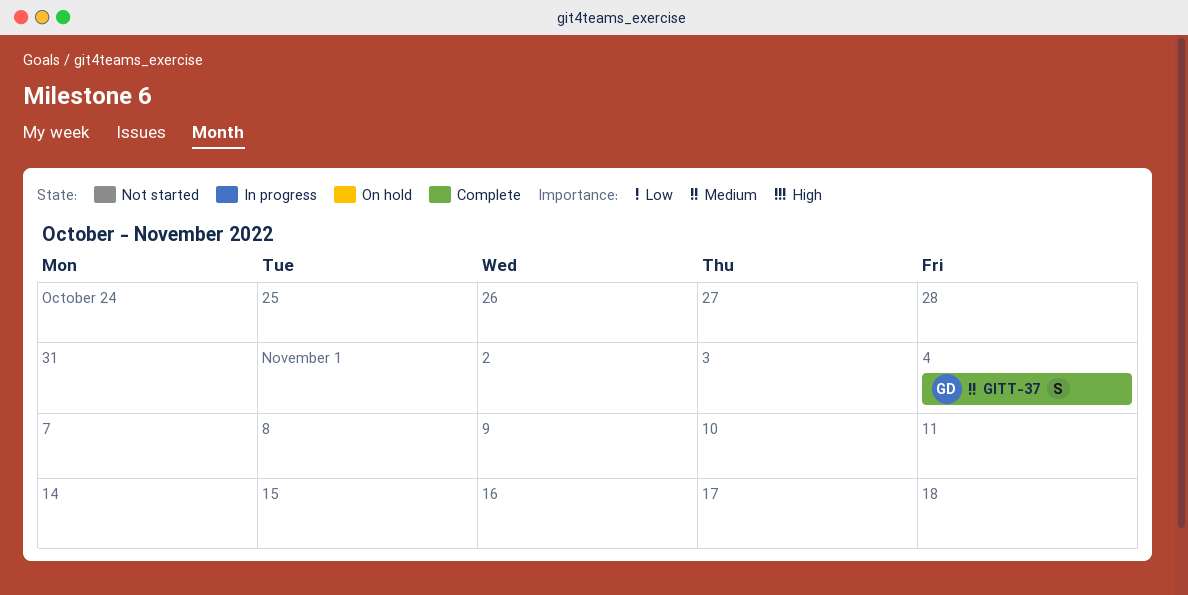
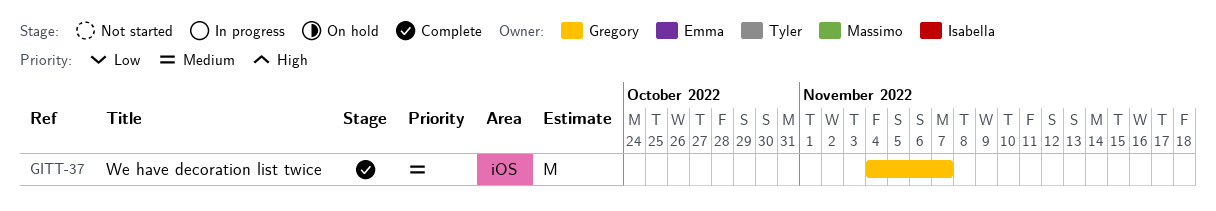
GITT-37, estimate: S -> M
GITT-37, due: Nov 4 -> Nov 7

